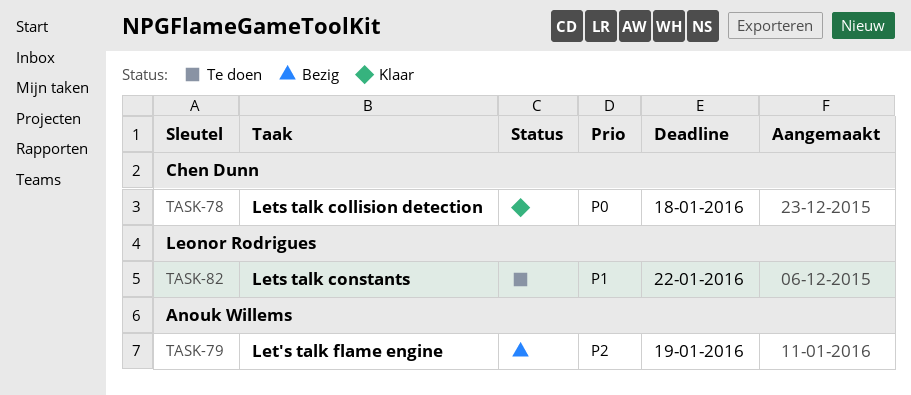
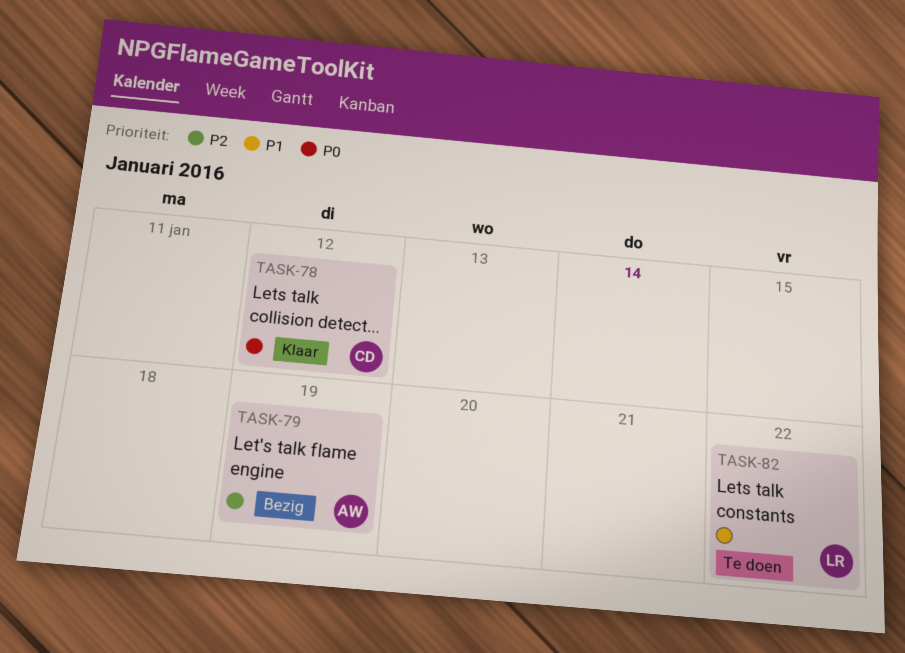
TASK-78, due: Jan 18 -> Jan 12

